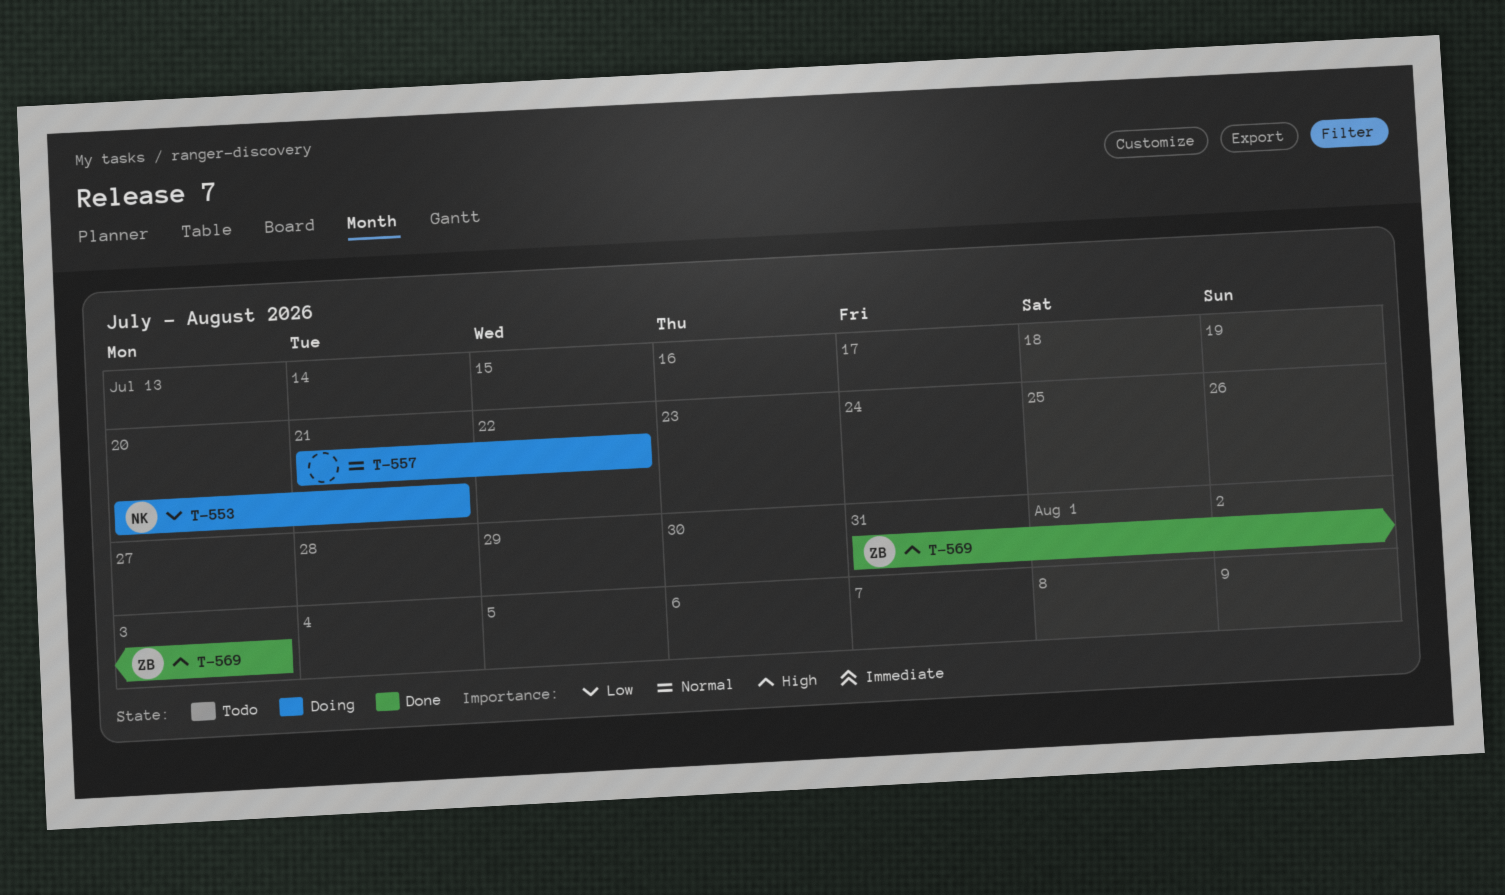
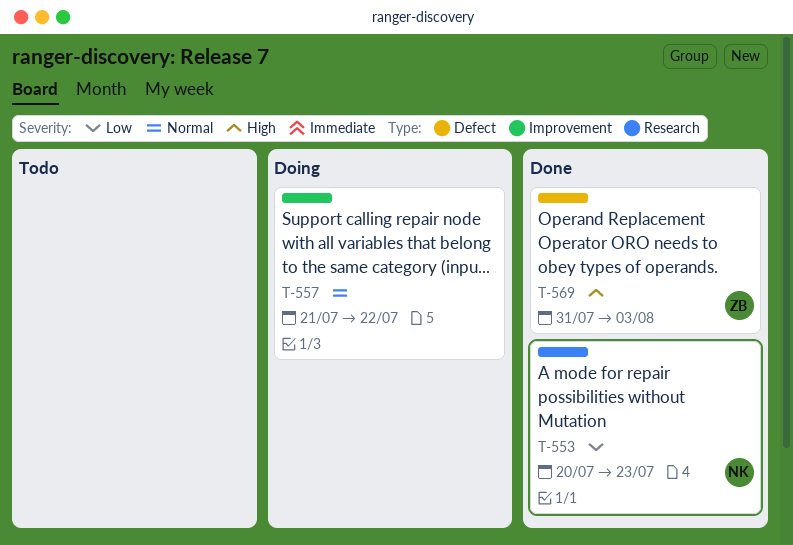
T-553, status: Doing -> Done
T-553, due: Jul 21 -> Jul 23

